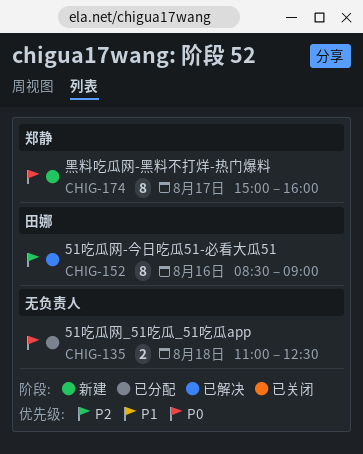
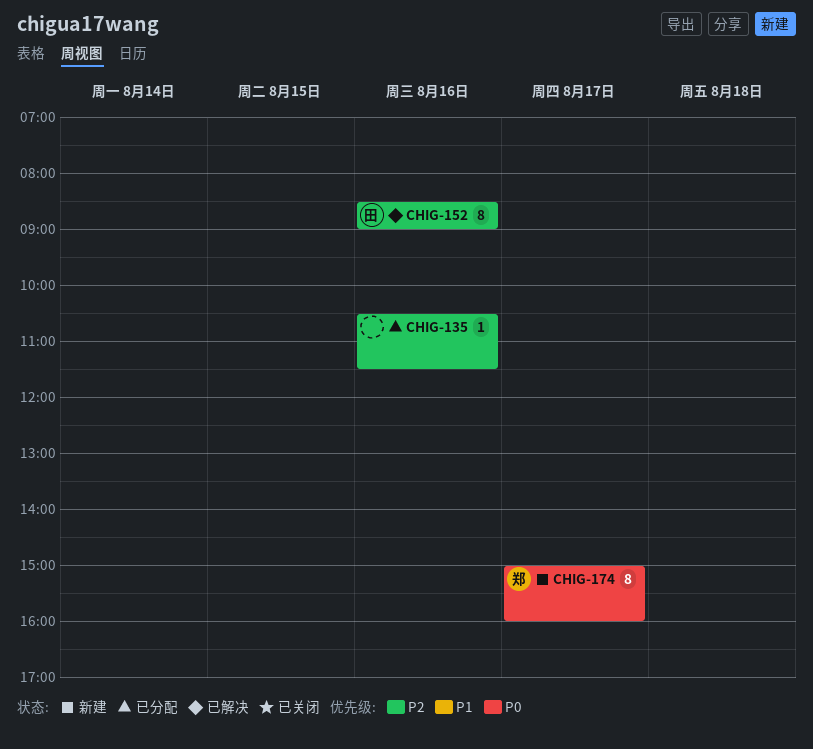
CHIG-135, priority: P0 -> P2
CHIG-135, estimate: 2 -> 1
CHIG-135, day: Aug 18 -> Aug 16
CHIG-135, begins: 11:00 -> 10:30
CHIG-135, ends: 12:30 -> 11:30

